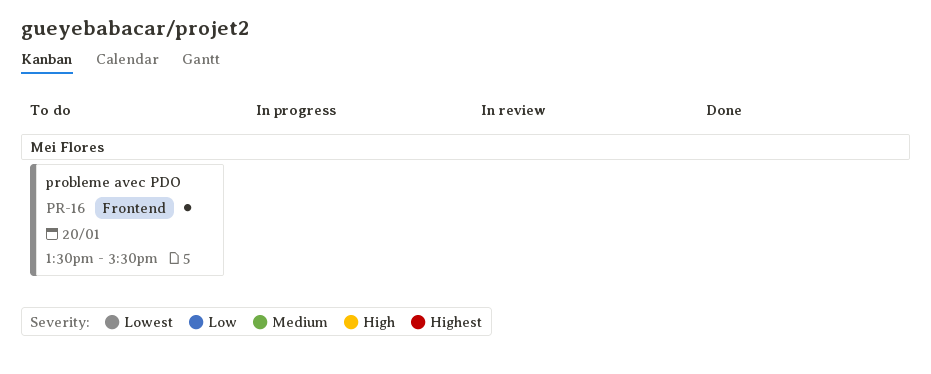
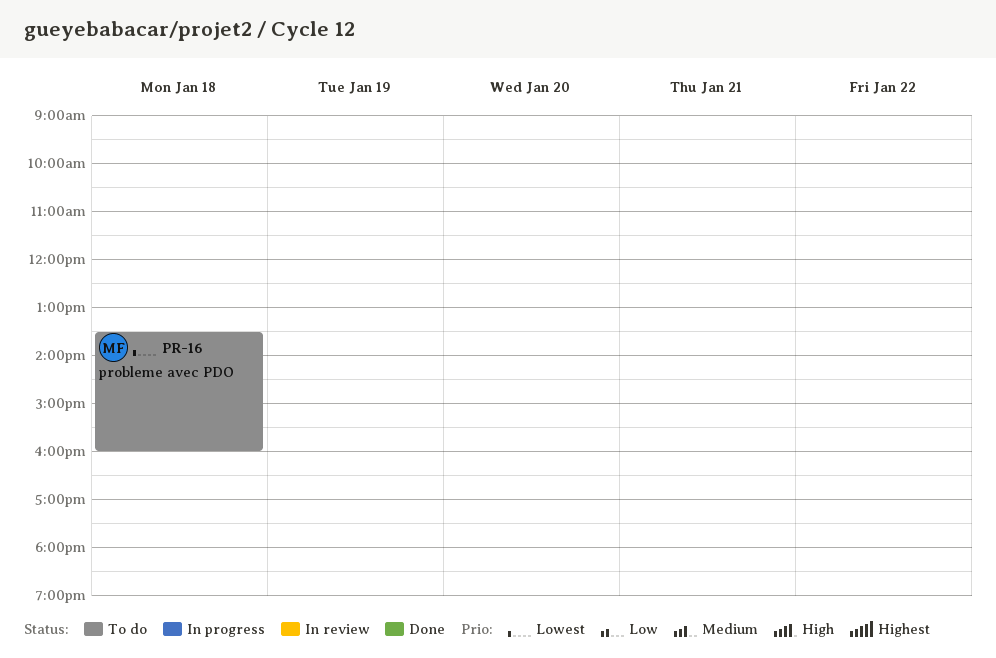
PR-16, day: Jan 20 -> Jan 18
PR-16, ends: 15:30 -> 16:00

